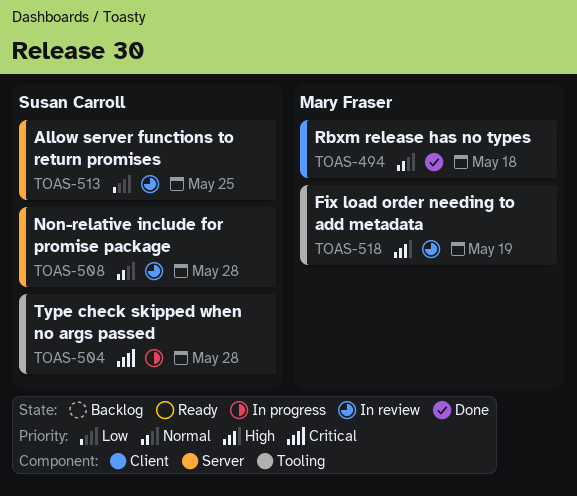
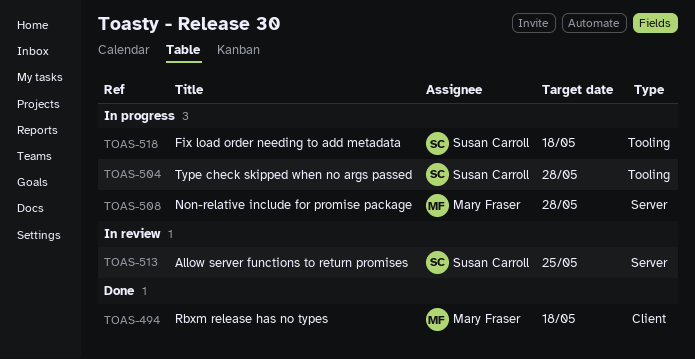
TOAS-508, status: In review -> In progress
TOAS-508, owner: Susan Carroll -> Mary Fraser
TOAS-518, status: In review -> In progress
TOAS-518, owner: Mary Fraser -> Susan Carroll
TOAS-518, due: May 19 -> May 18

